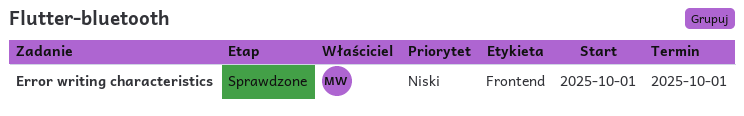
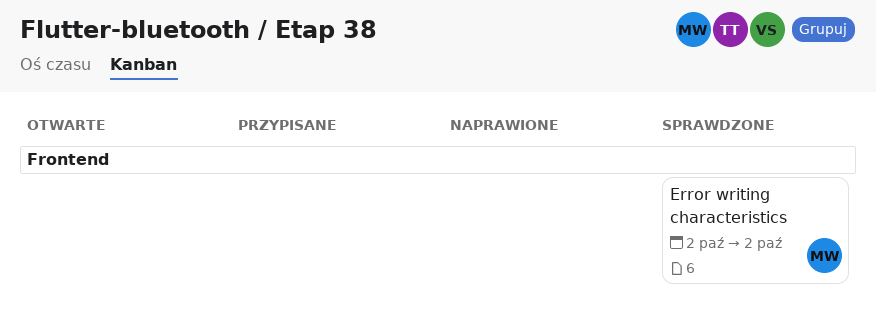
Error writing characteristics, start: Oct 1 -> Oct 2
Error writing characteristics, due: Oct 1 -> Oct 2

